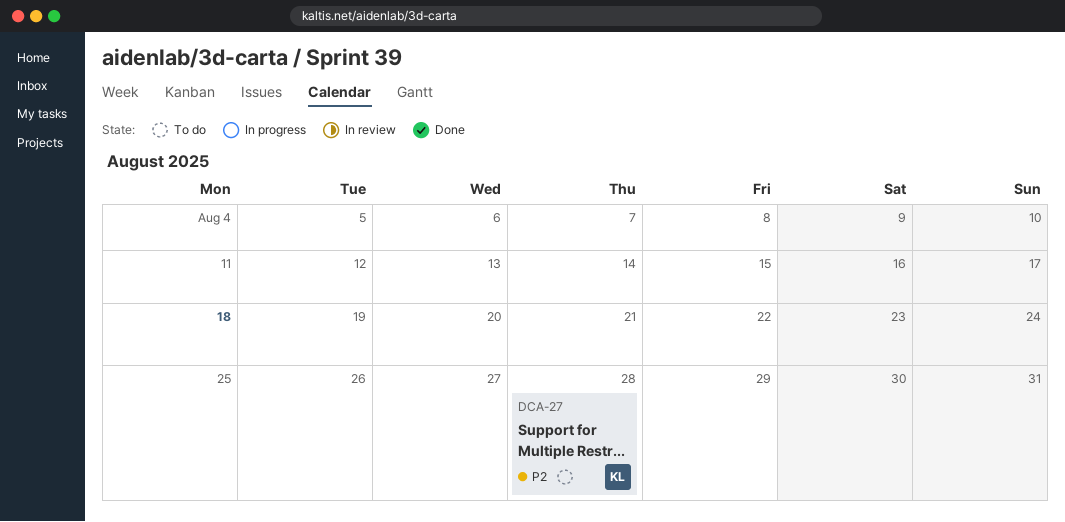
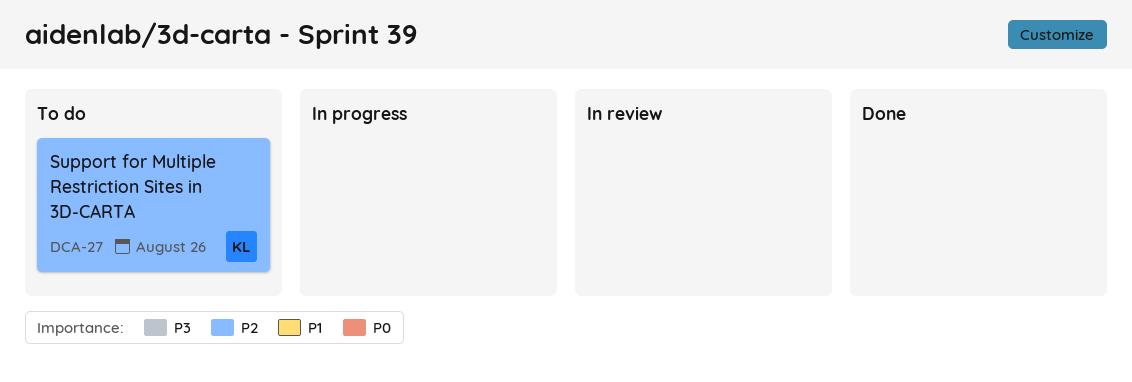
DCA-27, due: Aug 28 -> Aug 26

